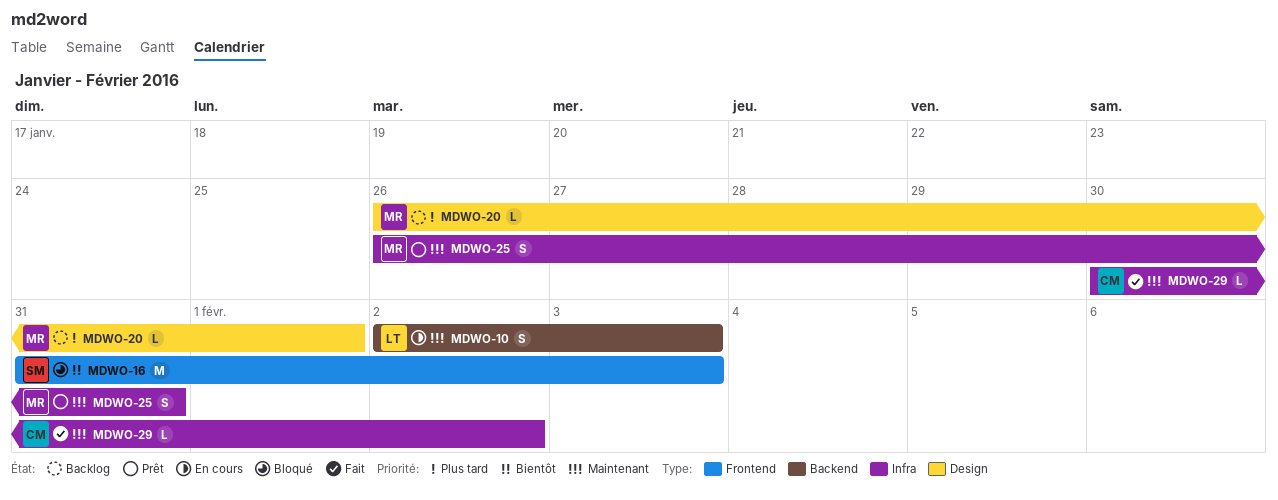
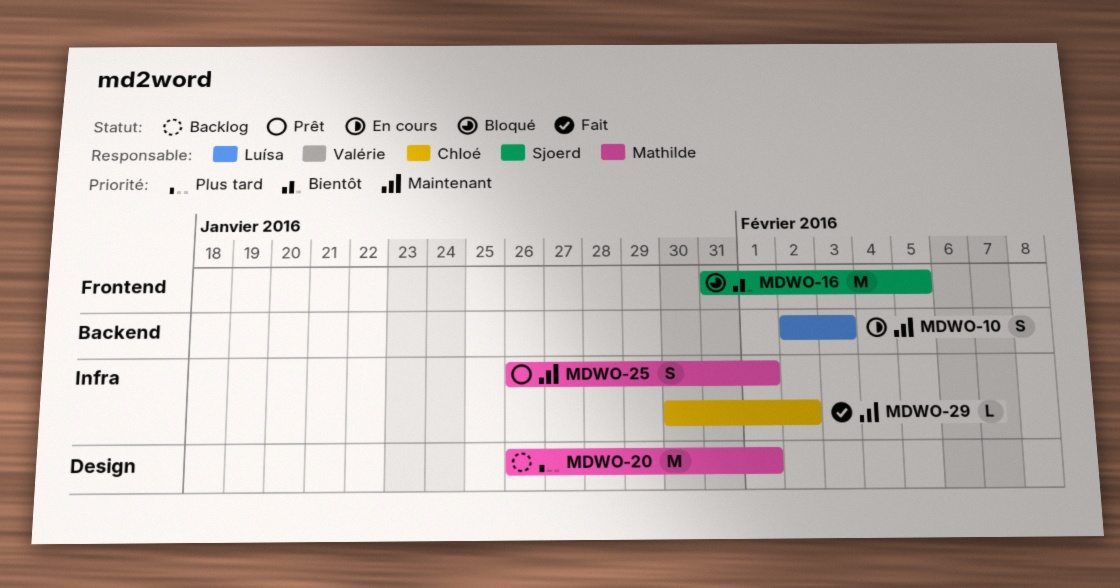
MDWO-16, due: Feb 3 -> Feb 5
MDWO-20, estimate: L -> M
MDWO-25, due: Jan 31 -> Feb 1

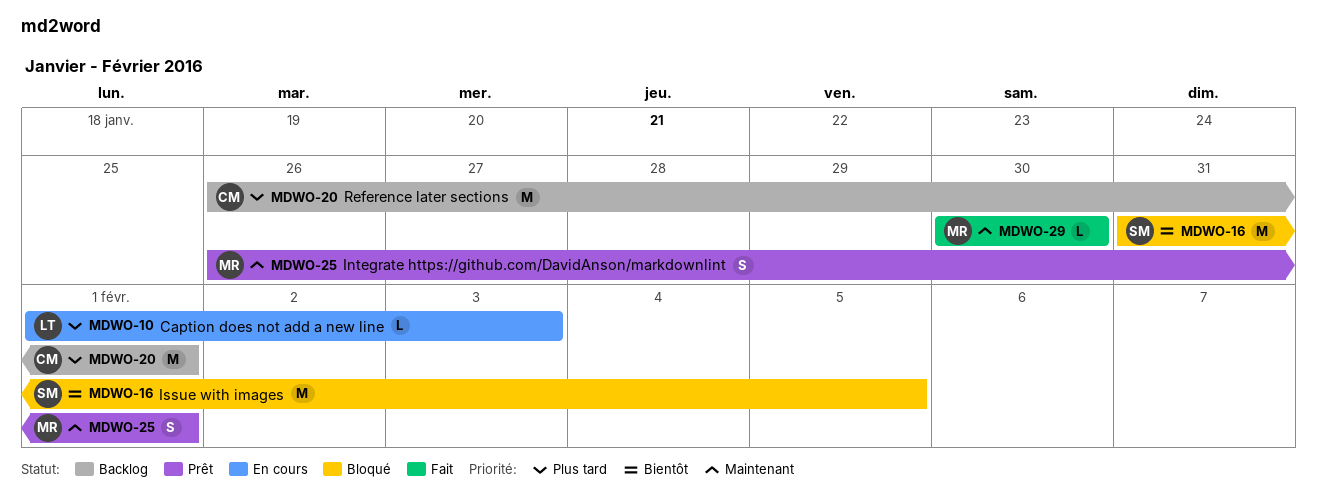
MDWO-10, priority: Maintenant -> Plus tard
MDWO-10, estimate: S -> L
MDWO-10, start: Feb 2 -> Feb 1
MDWO-20, owner: Mathilde -> Chloé
MDWO-29, owner: Chloé -> Mathilde
MDWO-29, due: Feb 2 -> Jan 30

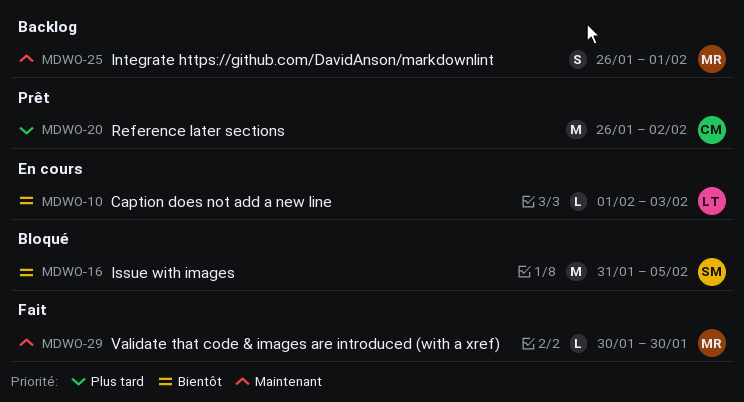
MDWO-10, priority: Plus tard -> Bientôt
MDWO-20, status: Backlog -> Prêt
MDWO-20, due: Feb 1 -> Feb 2
MDWO-25, status: Prêt -> Backlog

